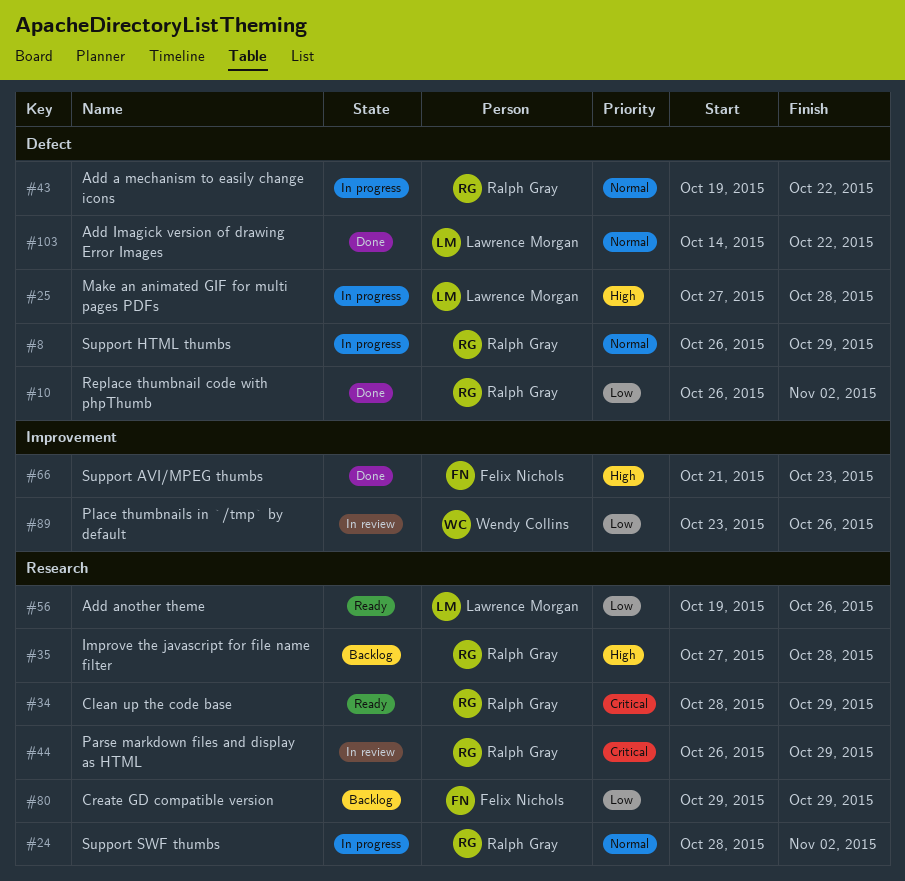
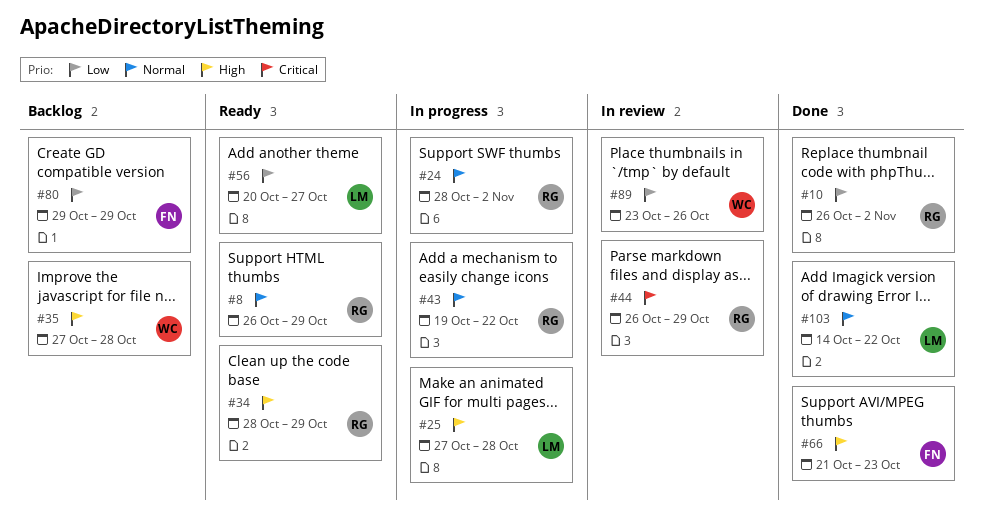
#8, status: In progress -> Ready
#34, priority: Critical -> High
#35, owner: Ralph Gray -> Wendy Collins
#56, start: Oct 19 -> Oct 20
#56, due: Oct 26 -> Oct 27

